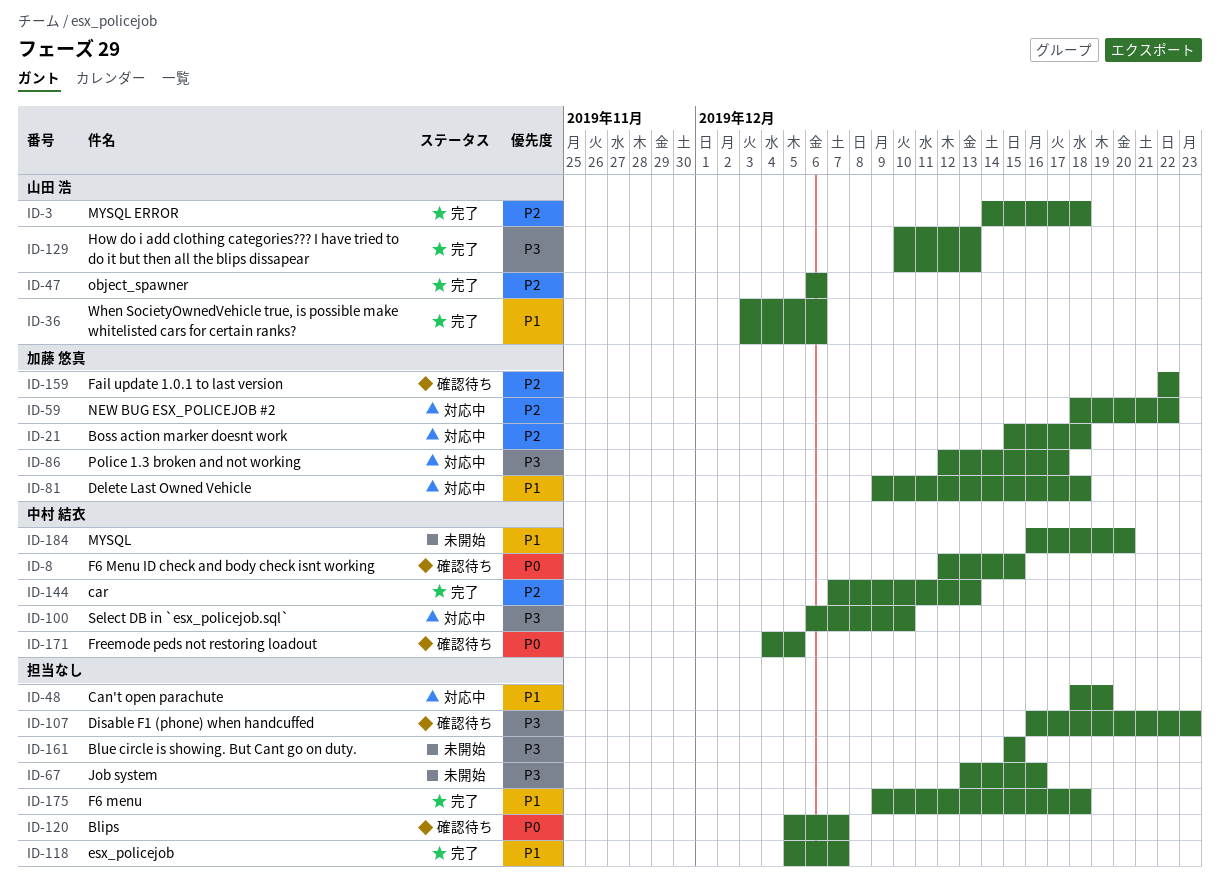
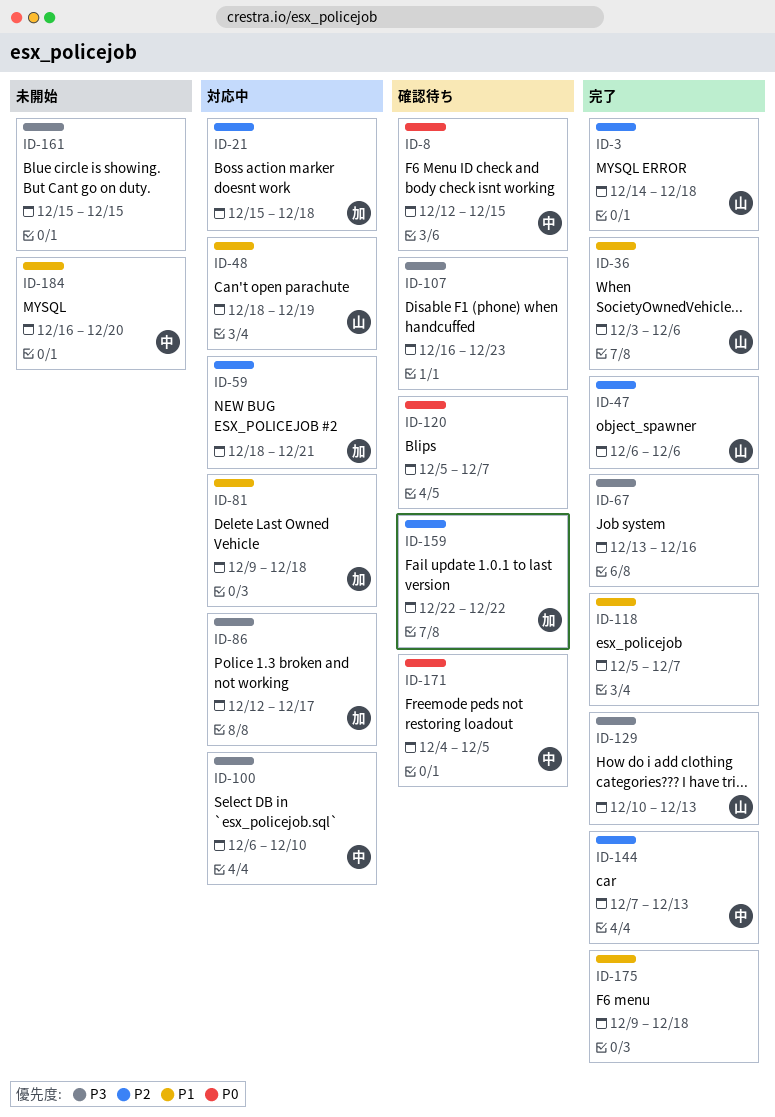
ID-48, owner: none -> 山田 浩
ID-59, due: Dec 22 -> Dec 21
ID-67, status: 未開始 -> 完了

